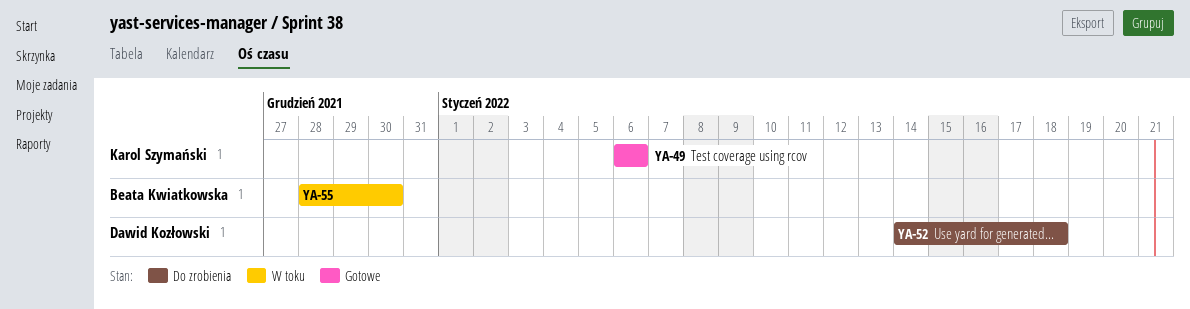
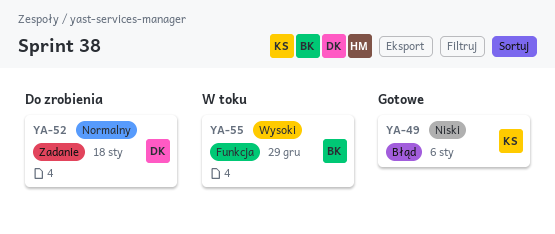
YA-55, due: Dec 30 -> Dec 29

